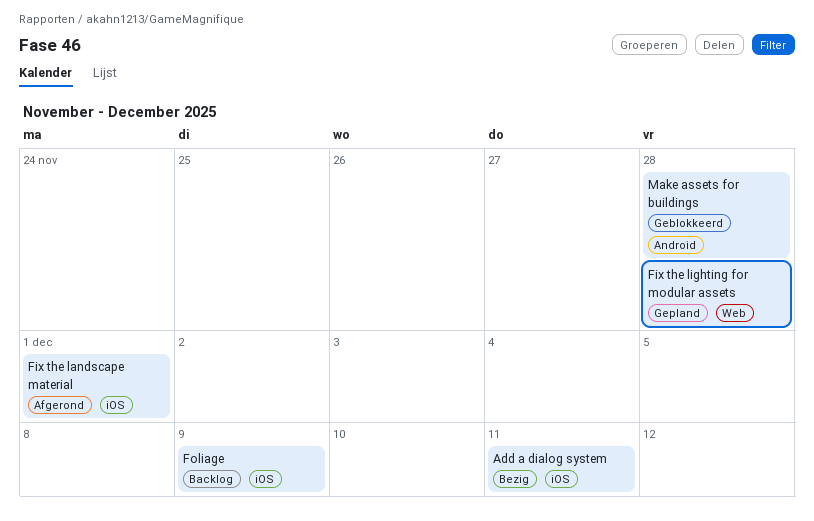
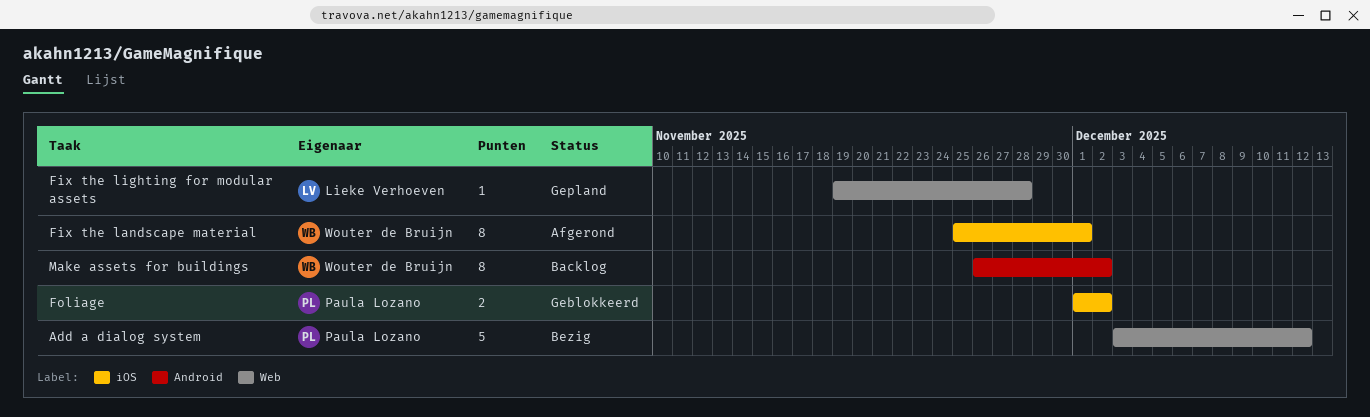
Add a dialog system, label: iOS -> Web
Add a dialog system, due: Dec 11 -> Dec 12
Foliage, status: Backlog -> Geblokkeerd
Foliage, due: Dec 9 -> Dec 2
Make assets for buildings, status: Geblokkeerd -> Backlog
Make assets for buildings, due: Nov 28 -> Dec 2

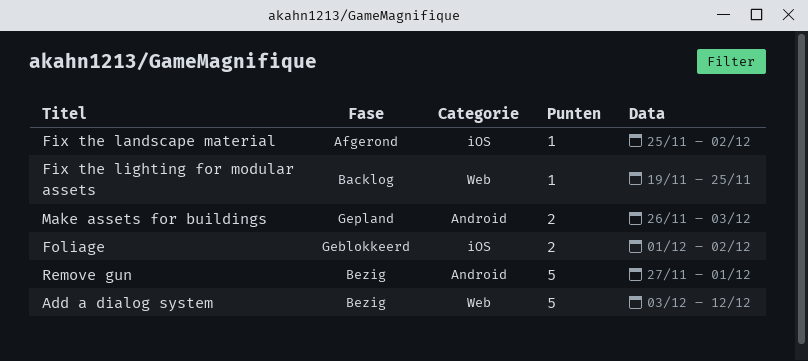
Fix the landscape material, estimate: 8 -> 1
Fix the landscape material, due: Dec 1 -> Dec 2
Fix the lighting for modular assets, status: Gepland -> Backlog
Fix the lighting for modular assets, due: Nov 28 -> Nov 25
Make assets for buildings, status: Backlog -> Gepland
Make assets for buildings, estimate: 8 -> 2
Make assets for buildings, due: Dec 2 -> Dec 3
Remove gun: none -> present

